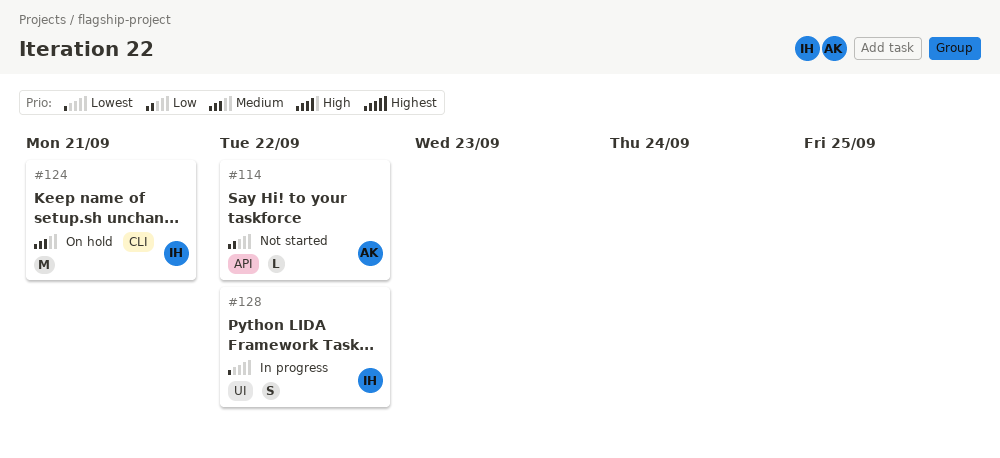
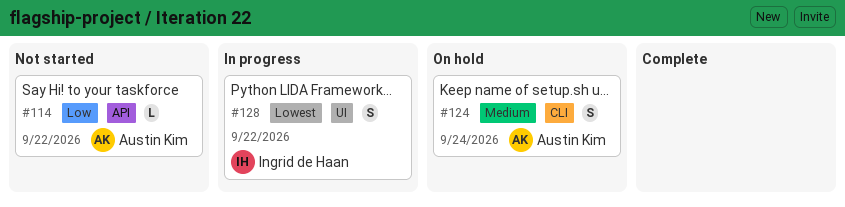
#124, owner: Ingrid de Haan -> Austin Kim
#124, estimate: M -> S
#124, due: Sep 21 -> Sep 24

